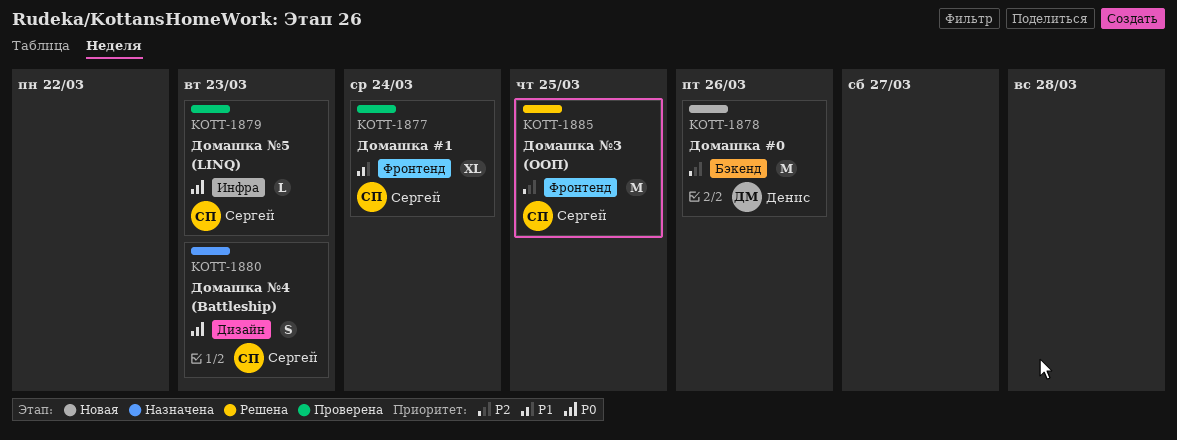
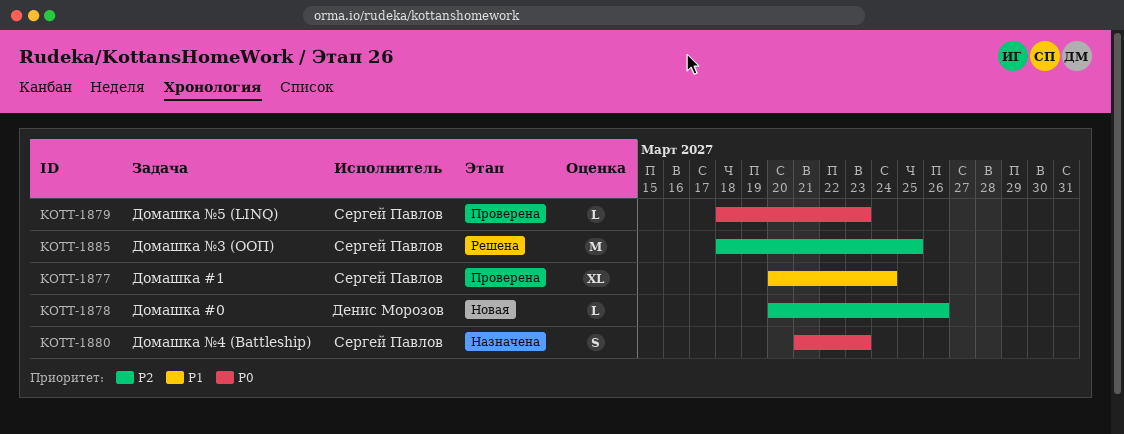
KOTT-1878, estimate: M -> L

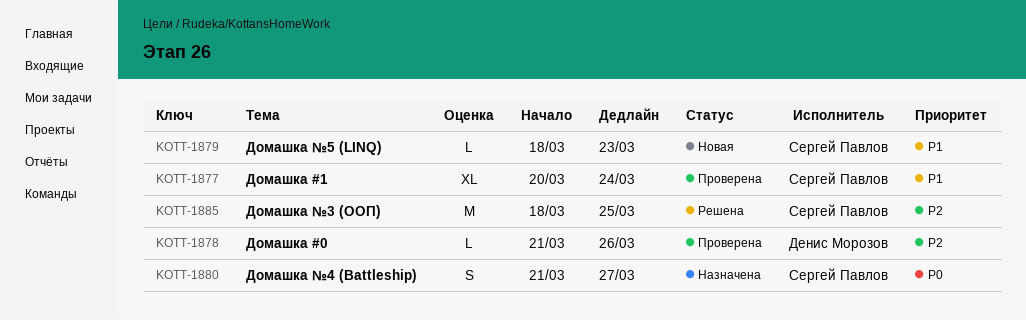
KOTT-1878, status: Новая -> Проверена
KOTT-1878, start: Mar 20 -> Mar 21
KOTT-1879, status: Проверена -> Новая
KOTT-1879, priority: P0 -> P1
KOTT-1880, due: Mar 23 -> Mar 27

